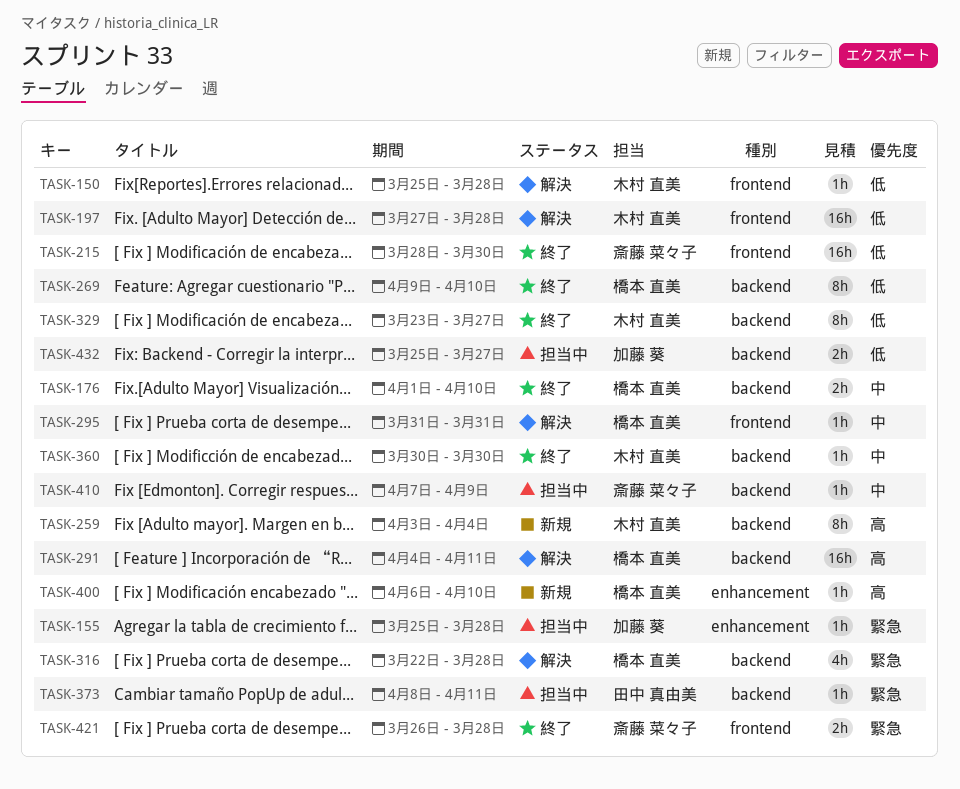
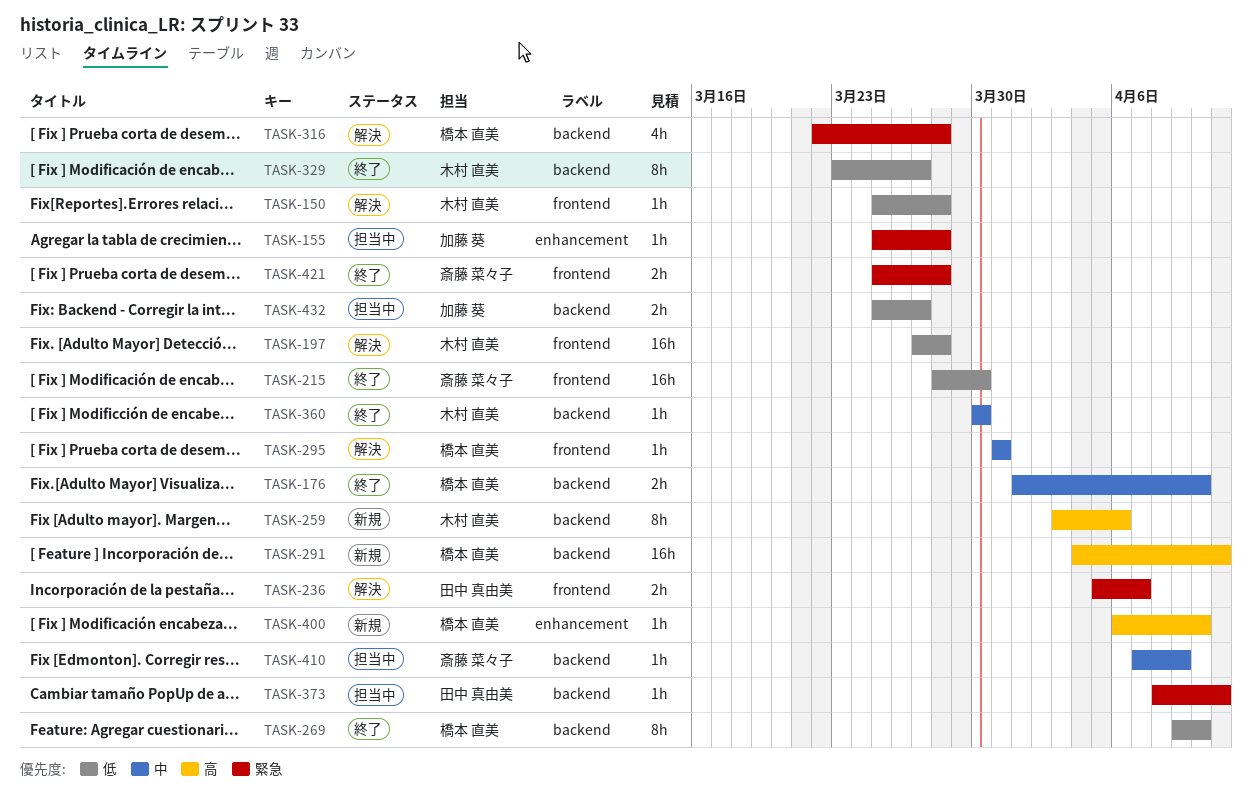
TASK-236: none -> present
TASK-259, due: Apr 4 -> Apr 6
TASK-291, status: 解決 -> 新規
TASK-421, start: Mar 26 -> Mar 25

